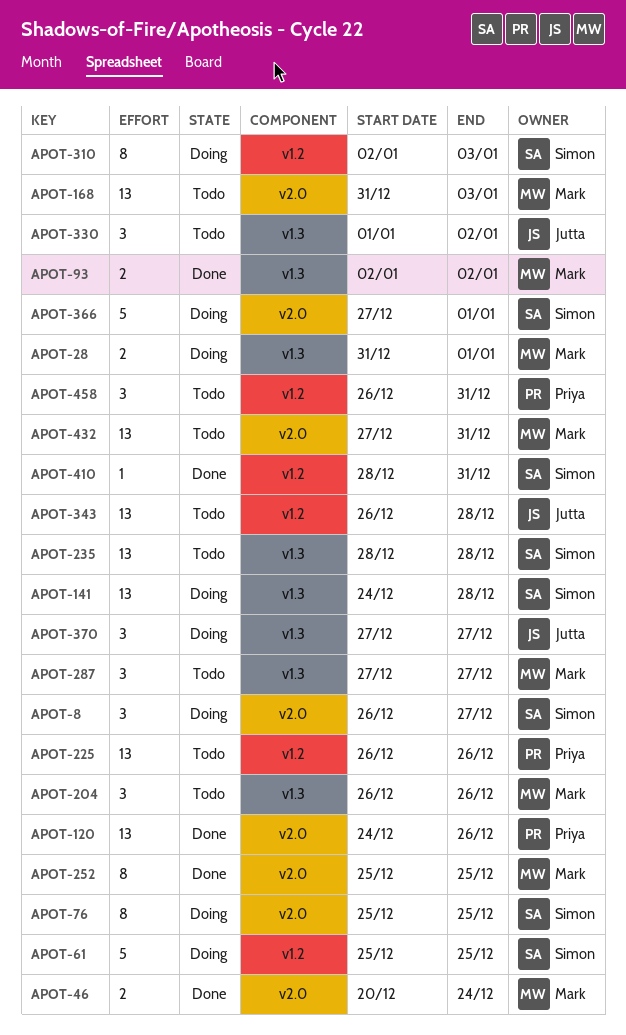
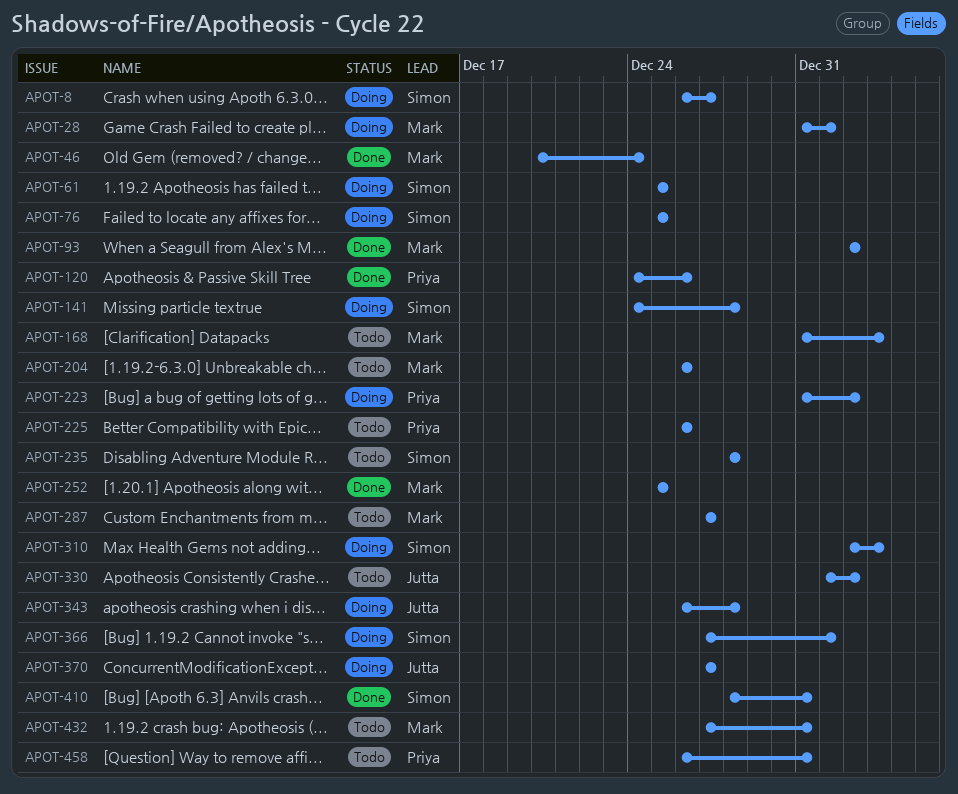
APOT-223: none -> present
APOT-343, status: Todo -> Doing

